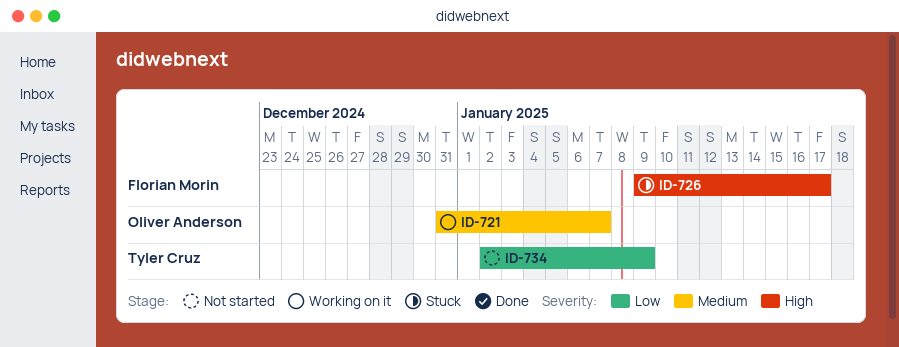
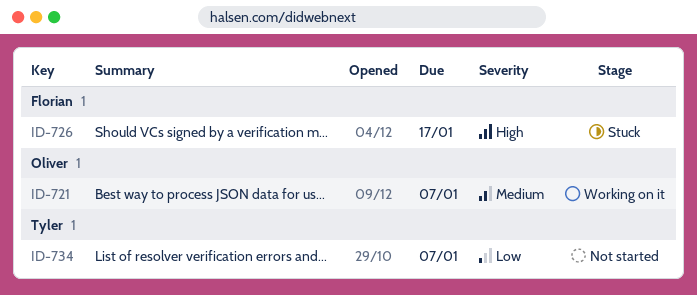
ID-734, due: Jan 9 -> Jan 7

